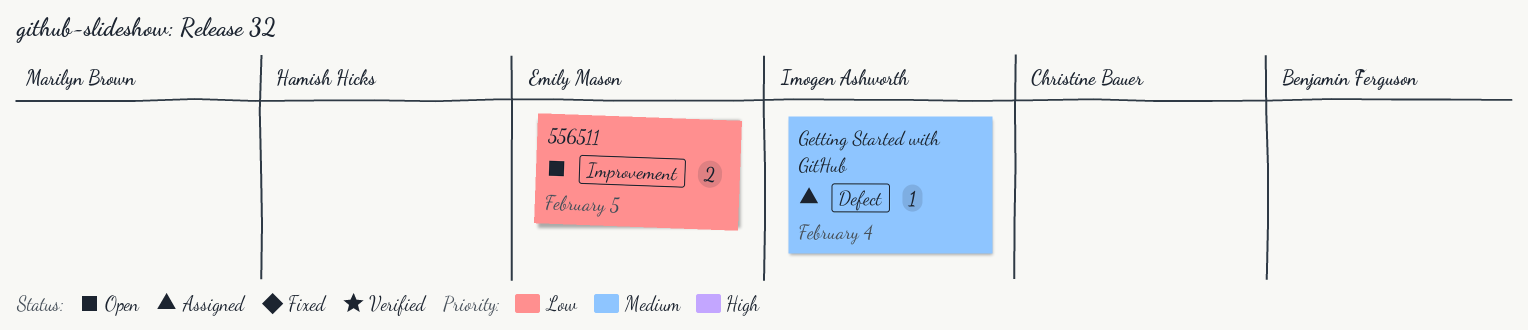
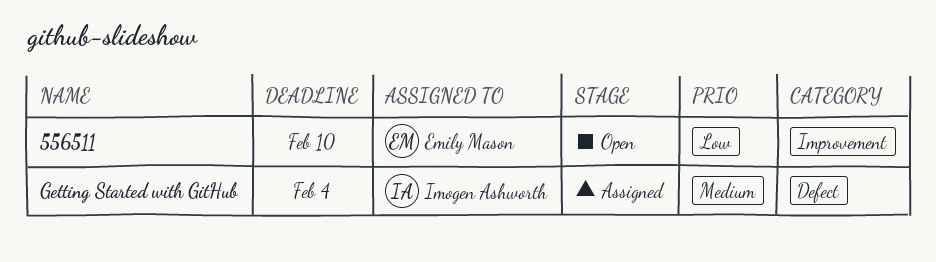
556511, due: Feb 5 -> Feb 10

